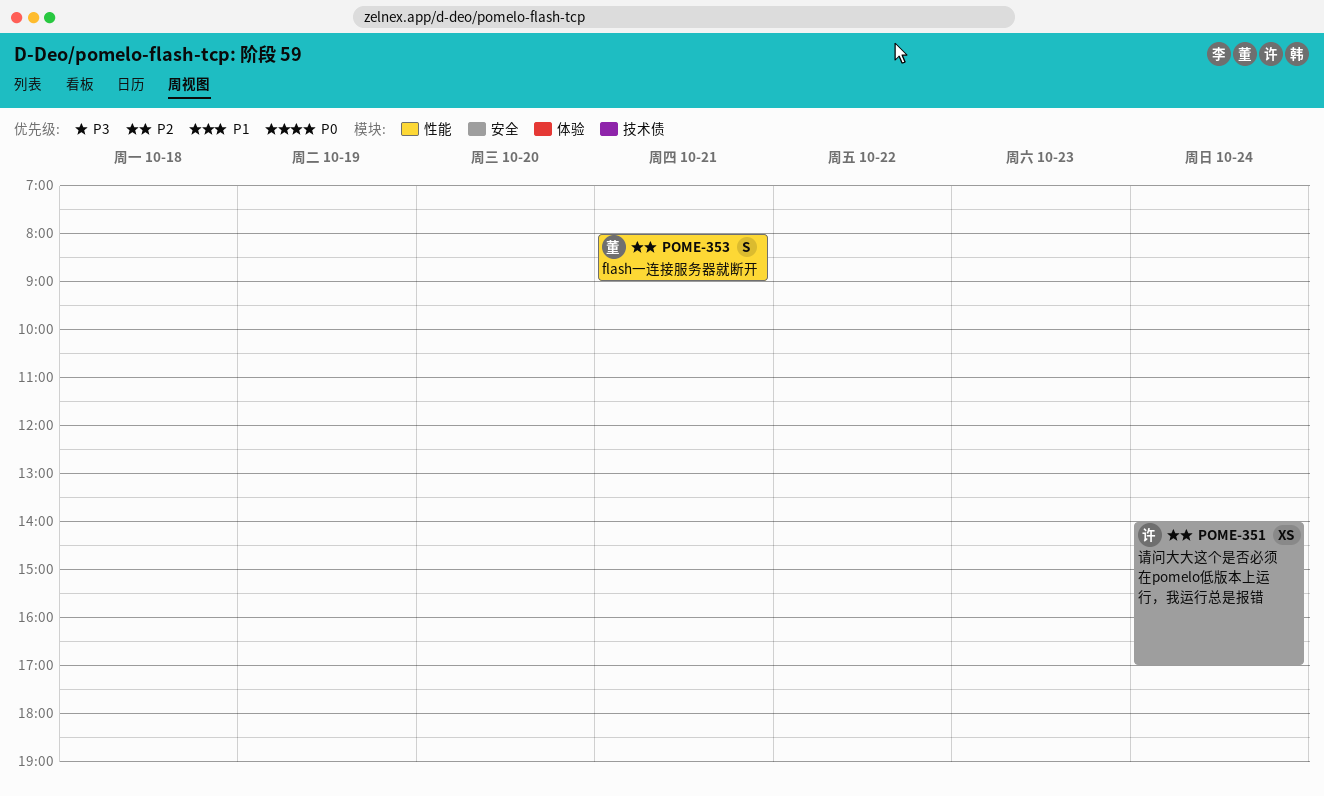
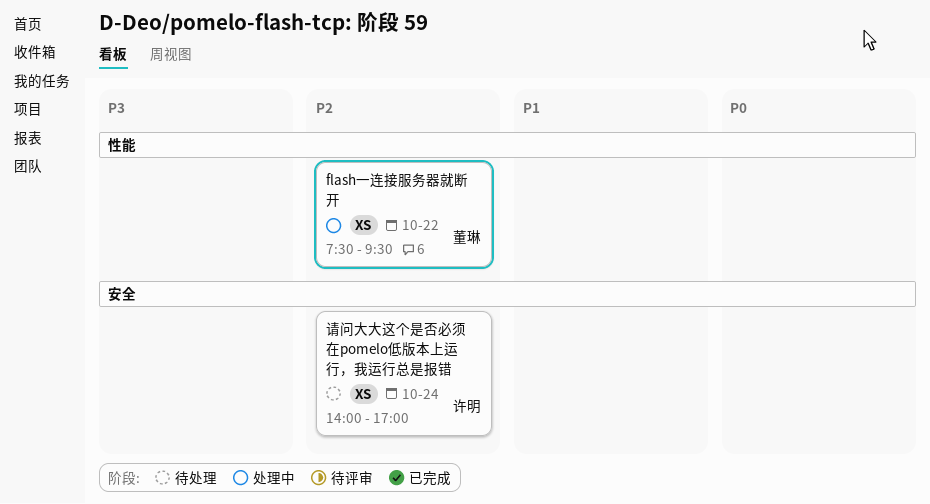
flash一连接服务器就断开, estimate: S -> XS
flash一连接服务器就断开, day: Oct 21 -> Oct 22
flash一连接服务器就断开, begins: 08:00 -> 07:30
flash一连接服务器就断开, ends: 09:00 -> 09:30

